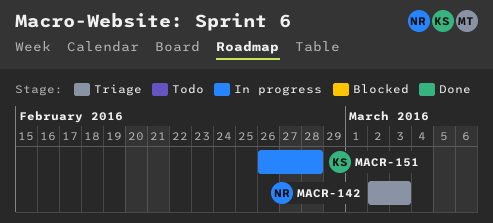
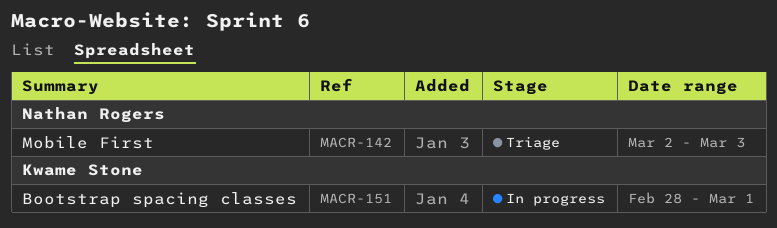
MACR-151, start: Feb 26 -> Feb 28
MACR-151, due: Feb 28 -> Mar 1

